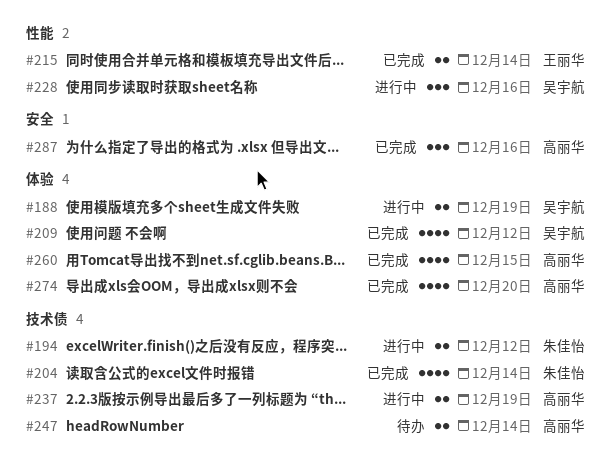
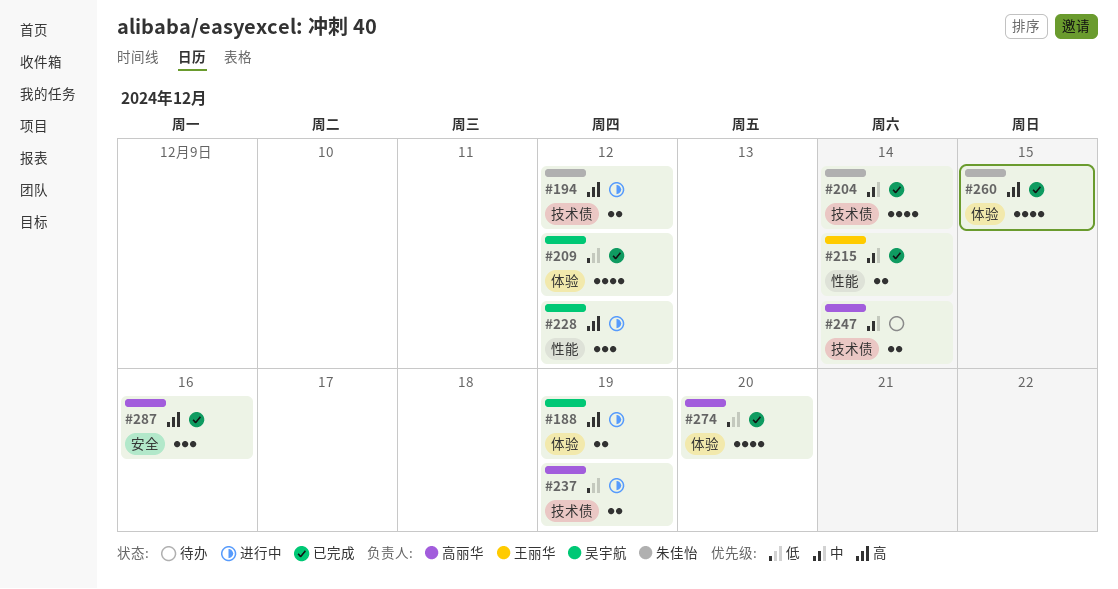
#228, due: Dec 16 -> Dec 12
#260, owner: 高丽华 -> 朱佳怡

